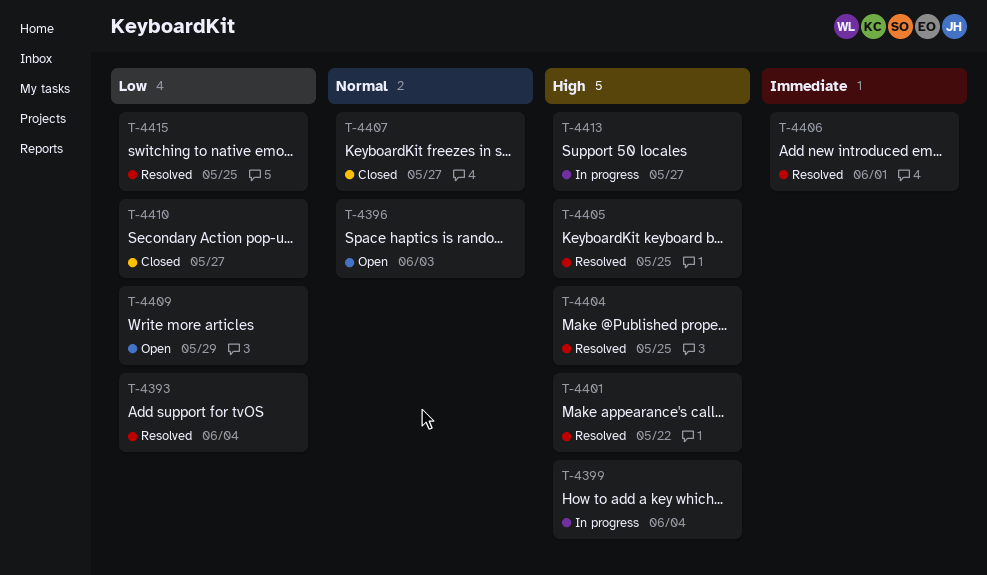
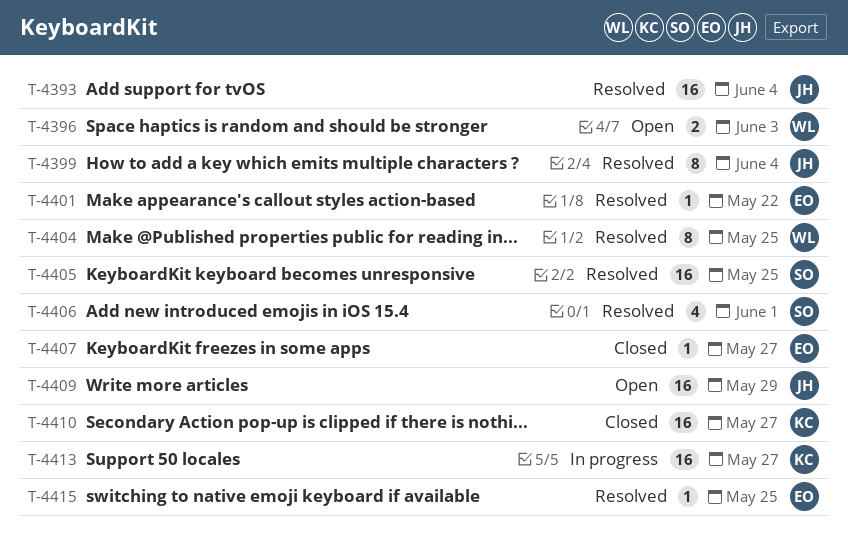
T-4399, status: In progress -> Resolved

